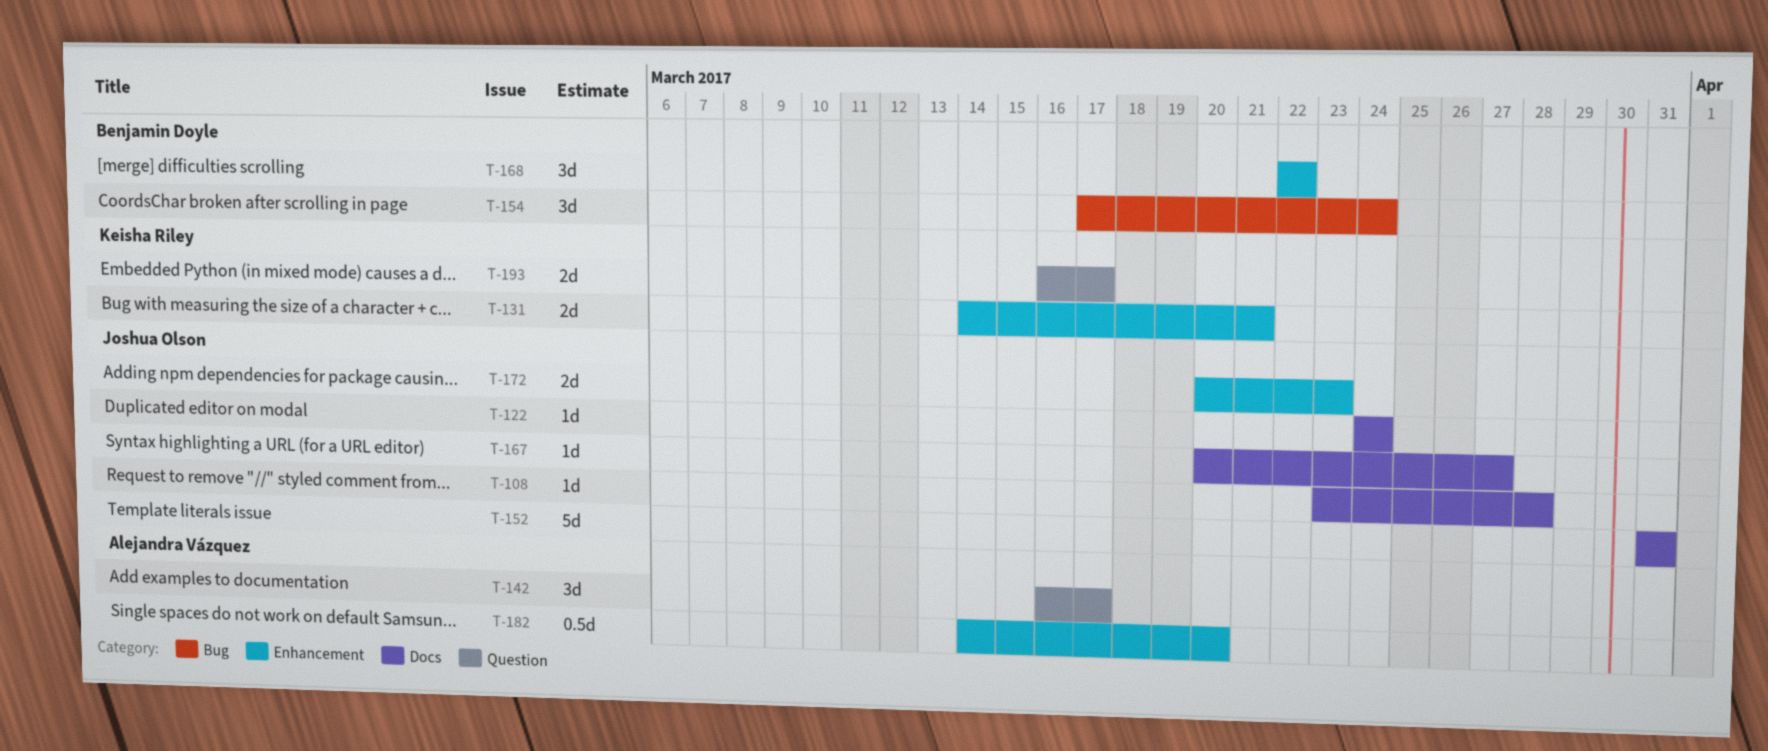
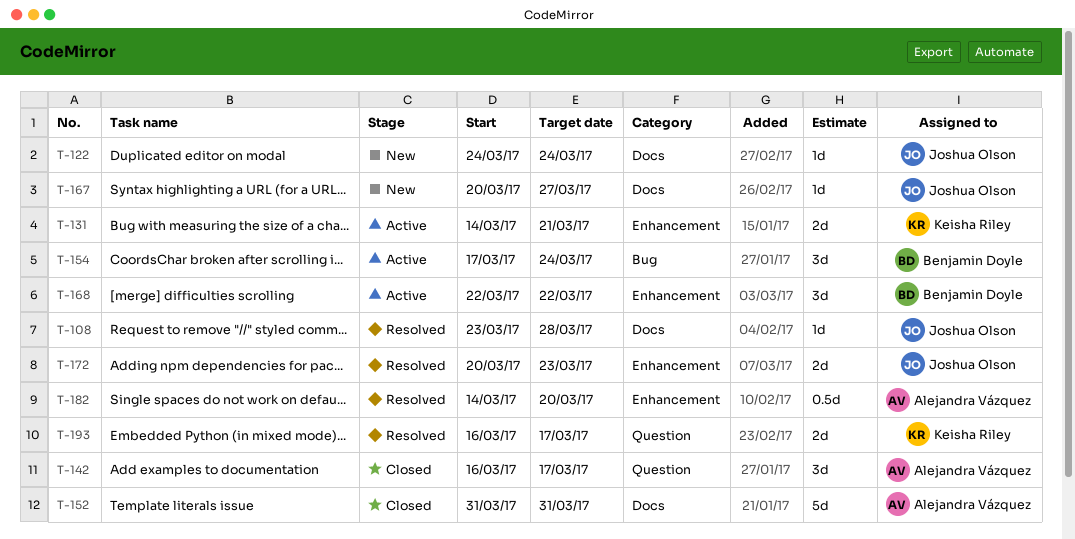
T-152, owner: Joshua Olson -> Alejandra Vázquez

